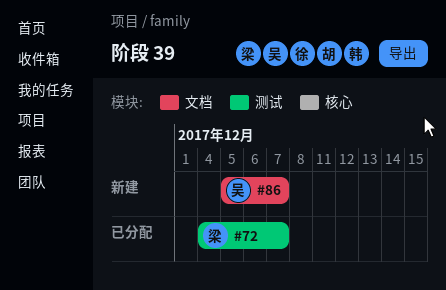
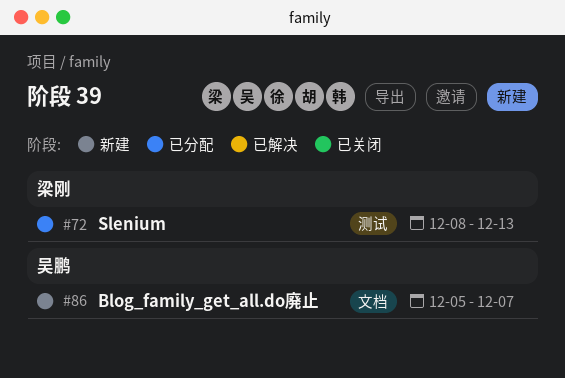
#72, start: Dec 4 -> Dec 8
#72, due: Dec 7 -> Dec 13

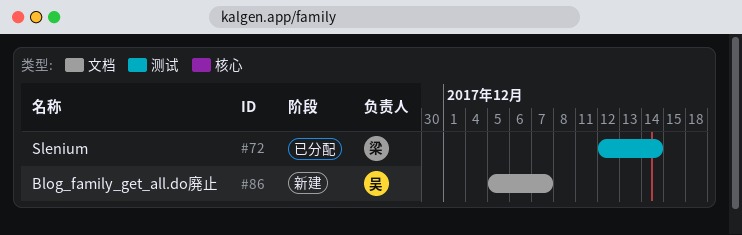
#72, start: Dec 8 -> Dec 12
#72, due: Dec 13 -> Dec 14

